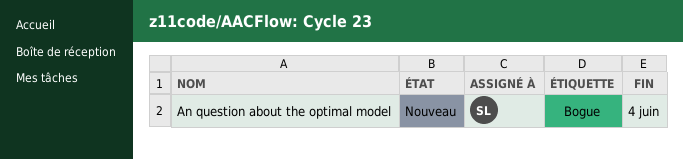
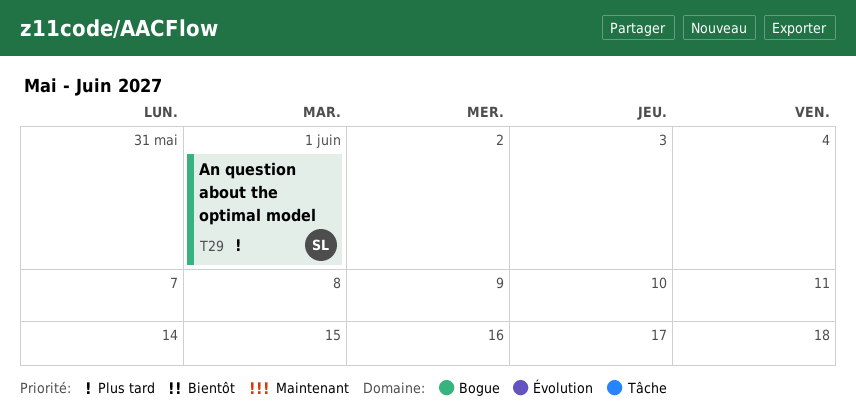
An question about the optimal model, due: Jun 4 -> Jun 1

